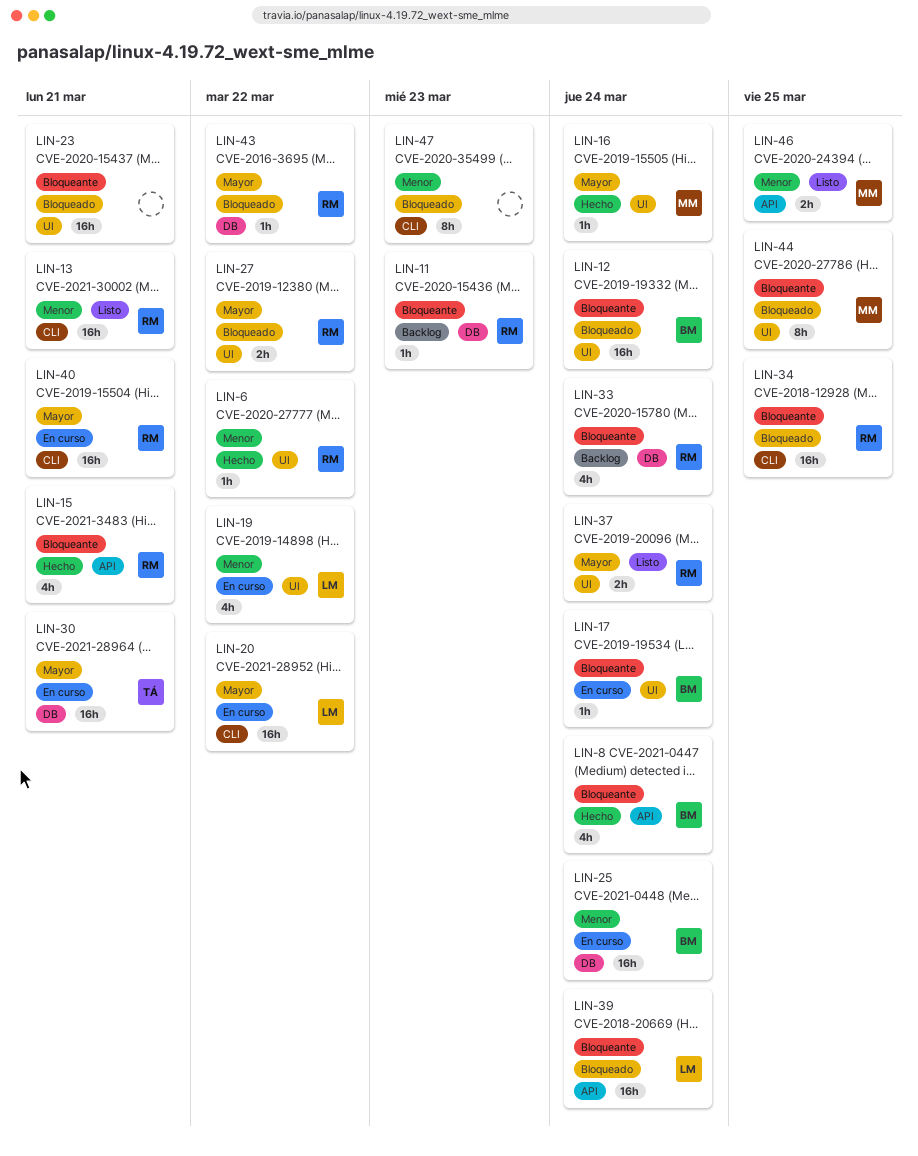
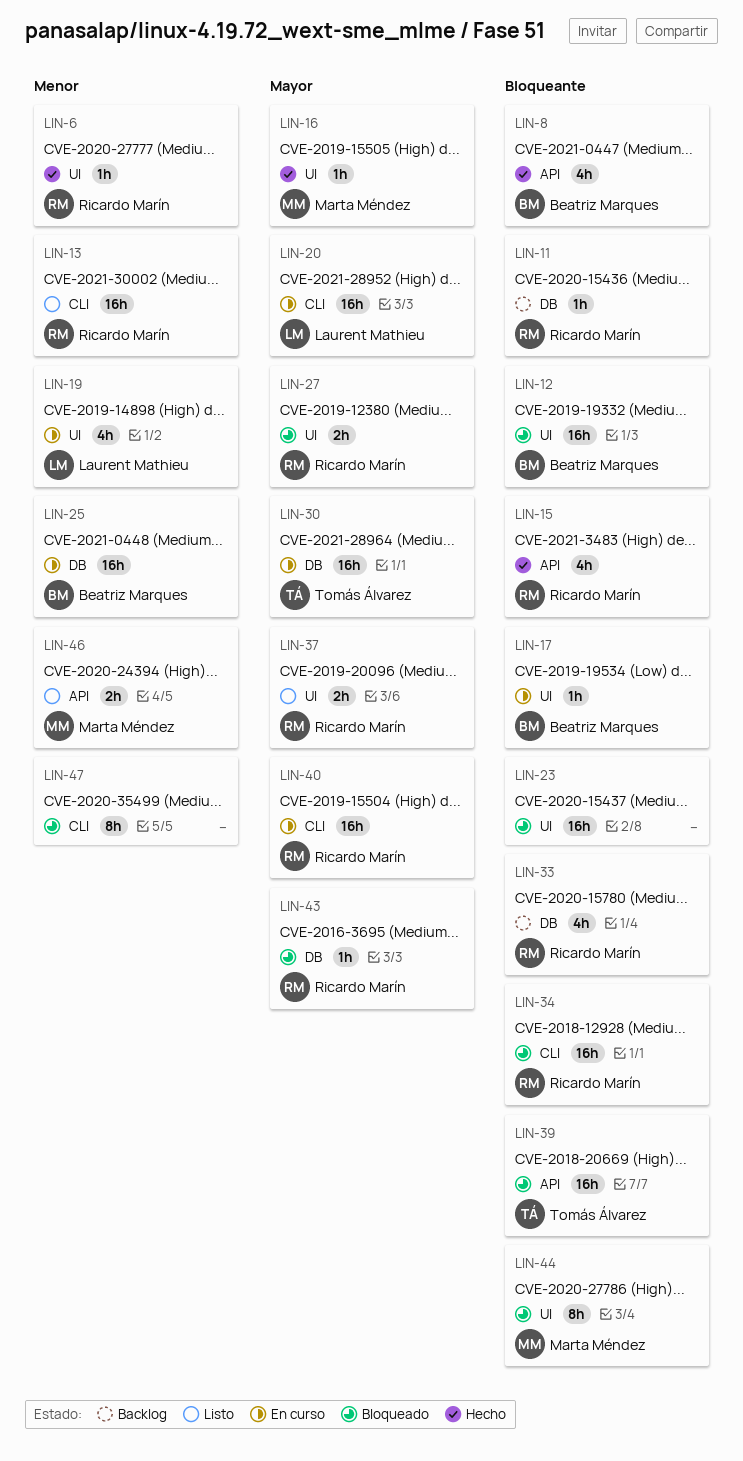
LIN-39, owner: Laurent Mathieu -> Tomás Álvarez

